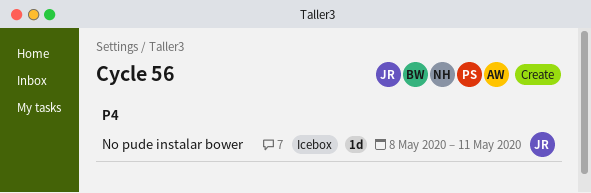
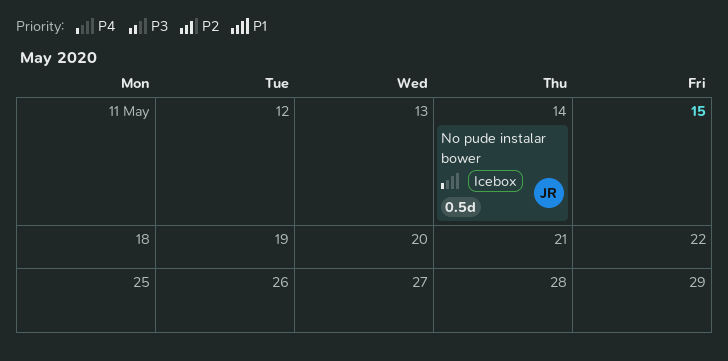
No pude instalar bower, estimate: 1d -> 0.5d
No pude instalar bower, due: May 11 -> May 14

